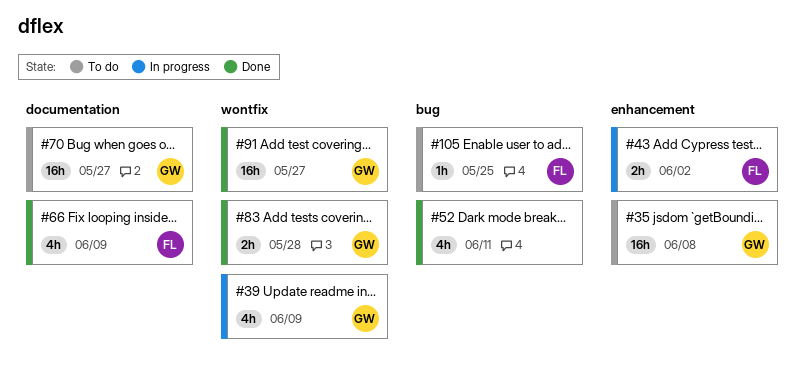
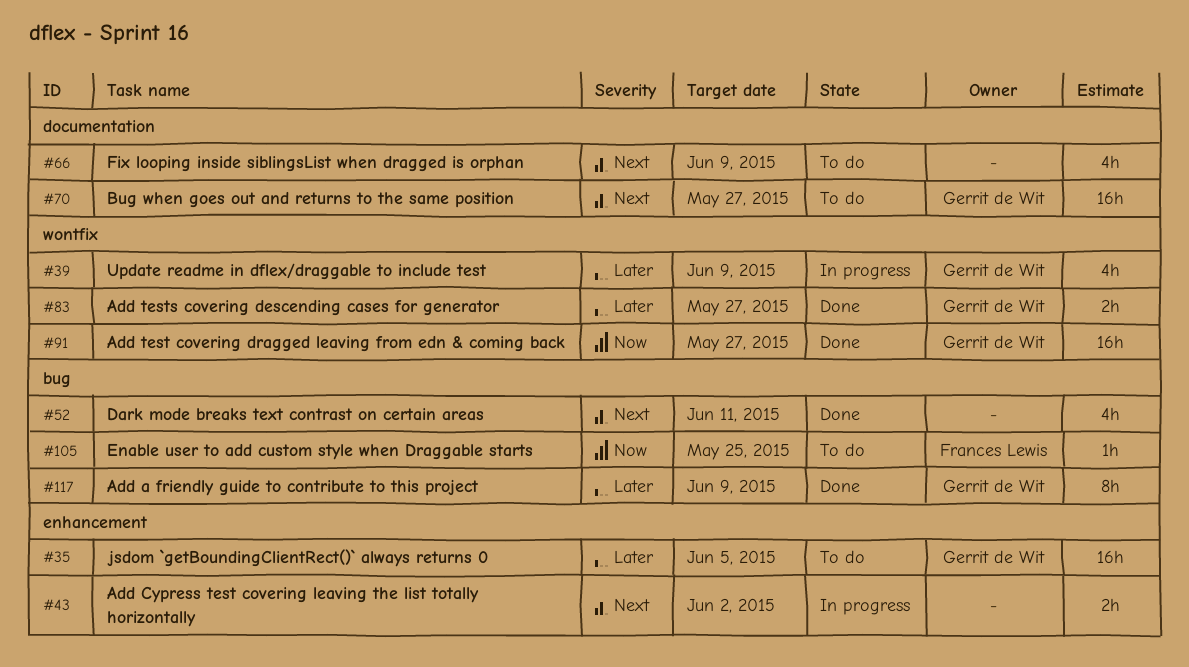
#35, due: Jun 8 -> Jun 5
#43, owner: Frances Lewis -> none
#66, status: Done -> To do
#66, owner: Frances Lewis -> none
#83, due: May 28 -> May 27
#117: none -> present

